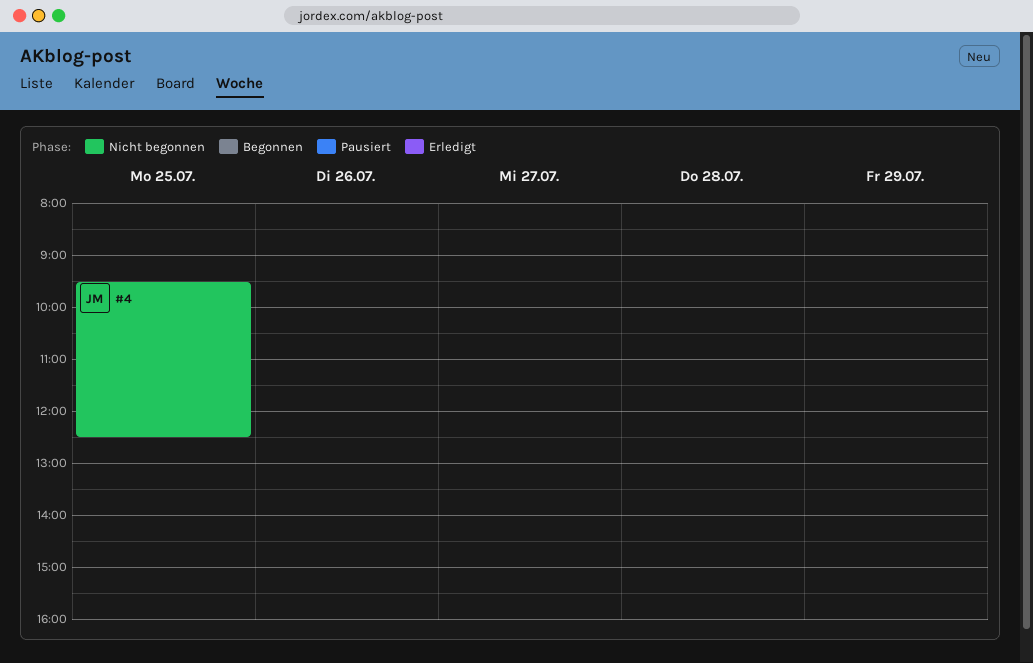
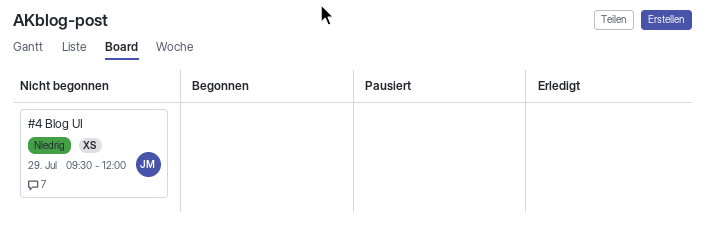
#4, day: Jul 25 -> Jul 29
#4, ends: 12:30 -> 12:00

